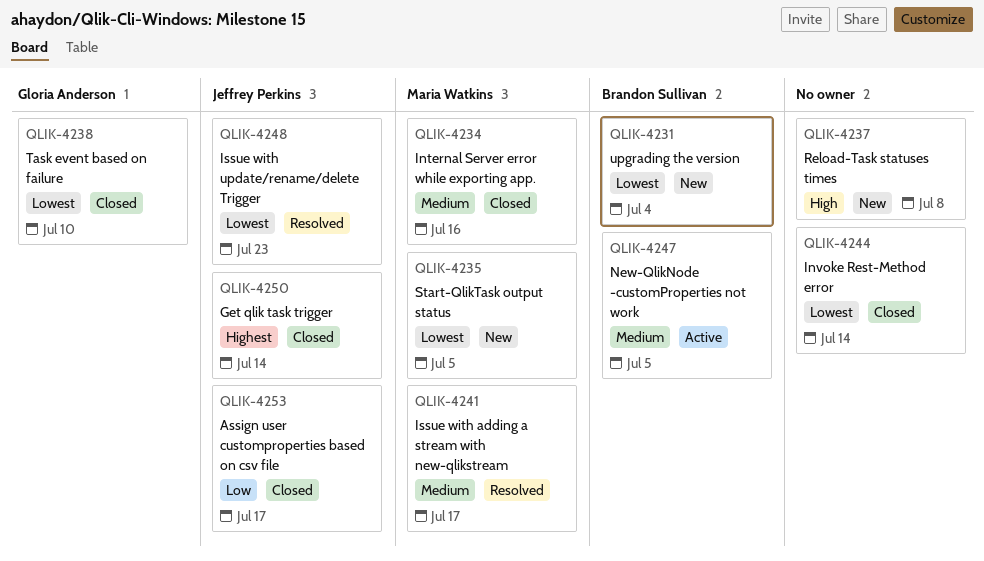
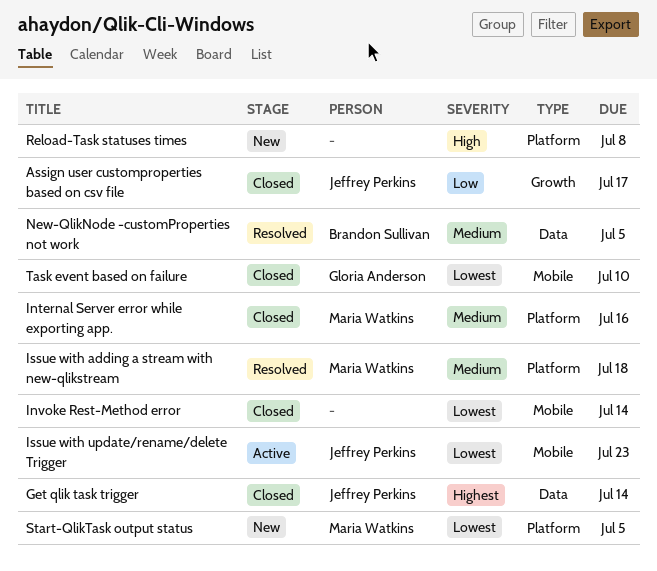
Issue with adding a stream with new-qlikstream, due: Jul 17 -> Jul 18
Issue with update/rename/delete Trigger, status: Resolved -> Active
New-QlikNode -customProperties not work, status: Active -> Resolved
upgrading the version: present -> none

